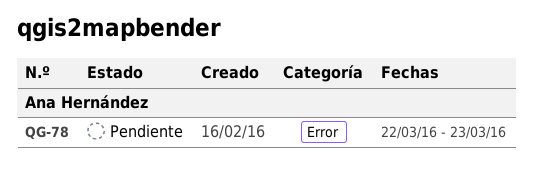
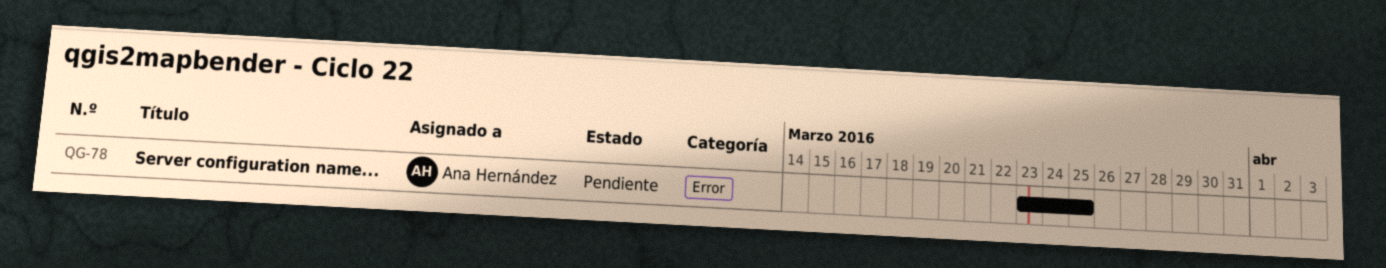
QG-78, start: Mar 22 -> Mar 23
QG-78, due: Mar 23 -> Mar 25

